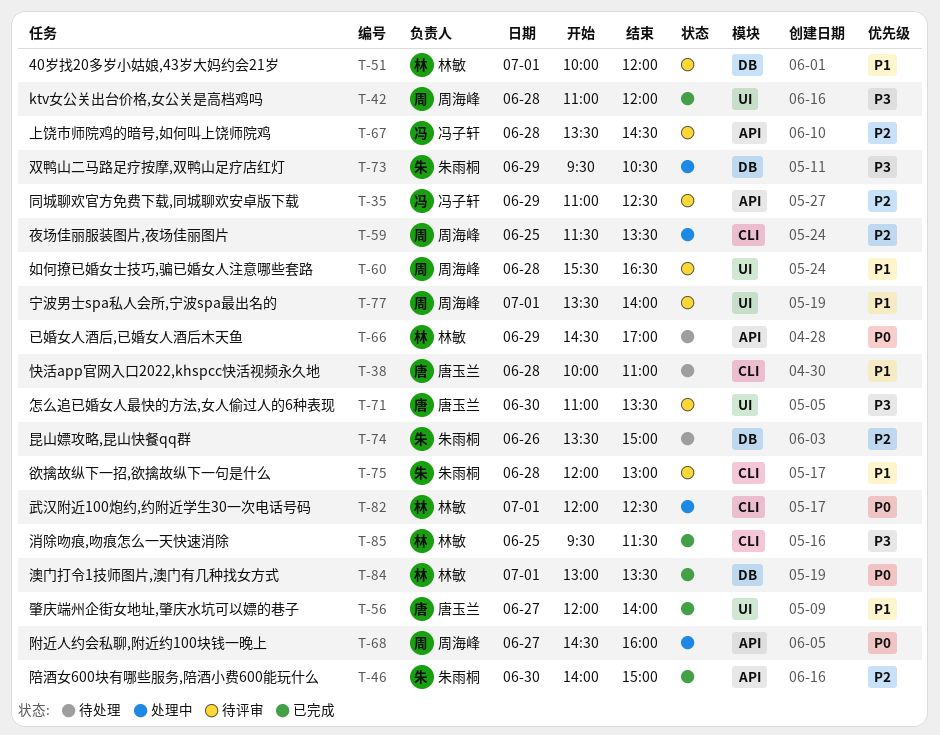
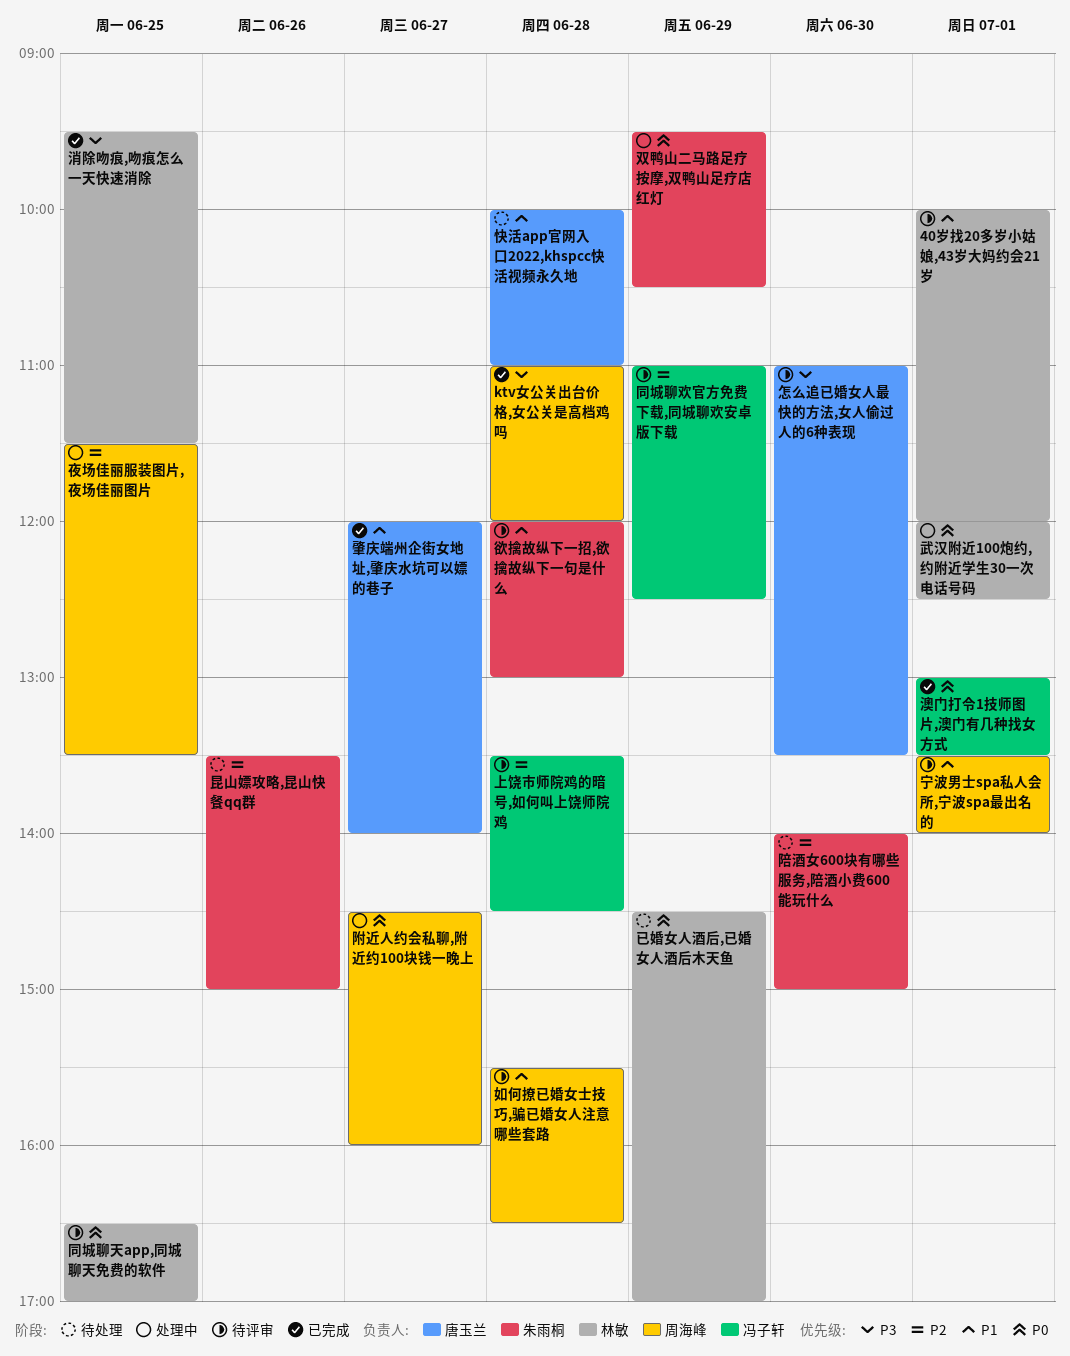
双鸭山二马路足疗按摩,双鸭山足疗店红灯, priority: P3 -> P0
同城聊天app,同城聊天免费的软件: none -> present
澳门打令1技师图片,澳门有几种找女方式, owner: 林敏 -> 冯子轩
陪酒女600块有哪些服务,陪酒小费600能玩什么, status: 已完成 -> 待处理

